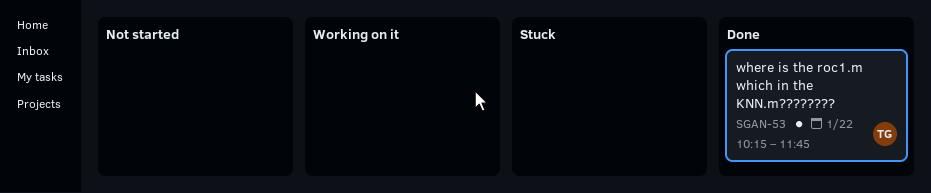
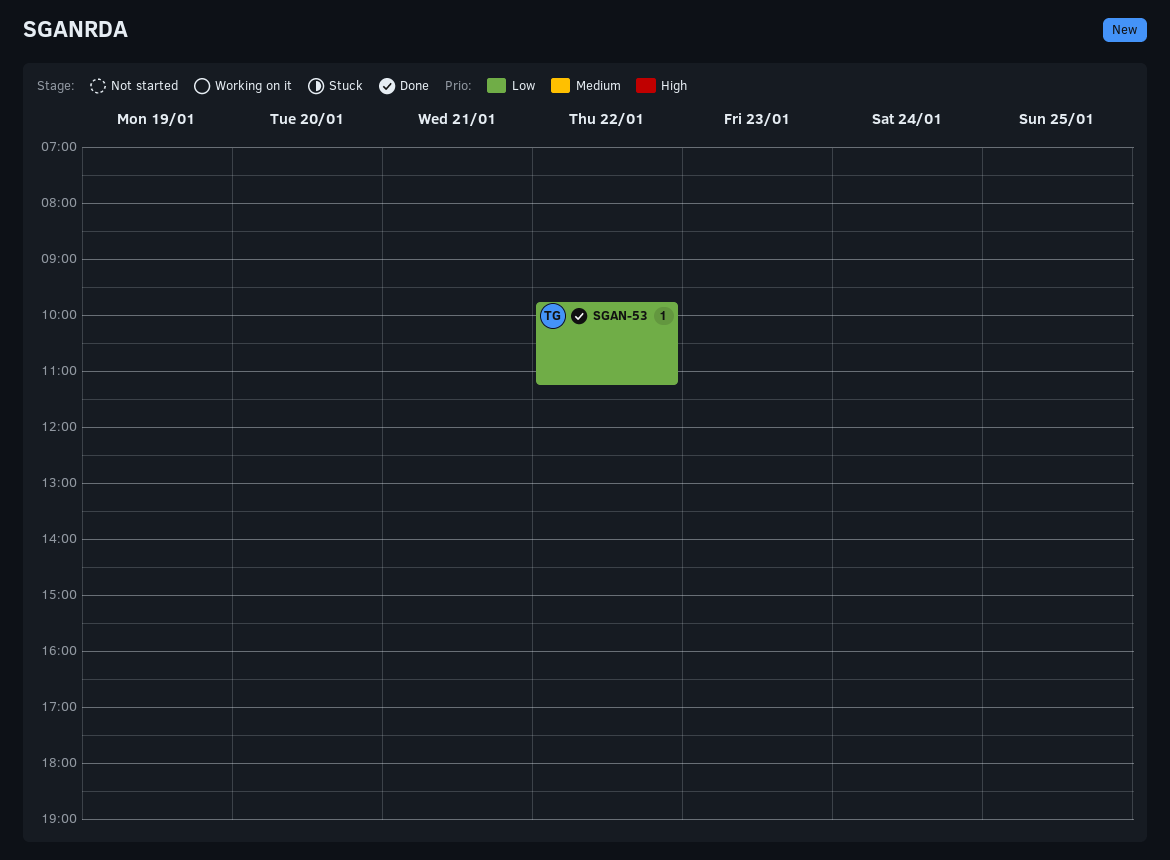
SGAN-53, begins: 10:15 -> 09:45
SGAN-53, ends: 11:45 -> 11:15

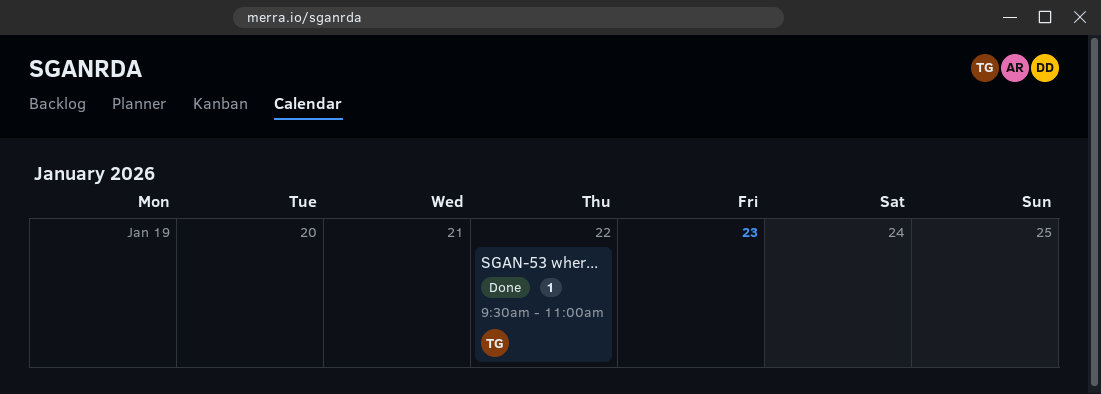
SGAN-53, begins: 09:45 -> 09:30
SGAN-53, ends: 11:15 -> 11:00

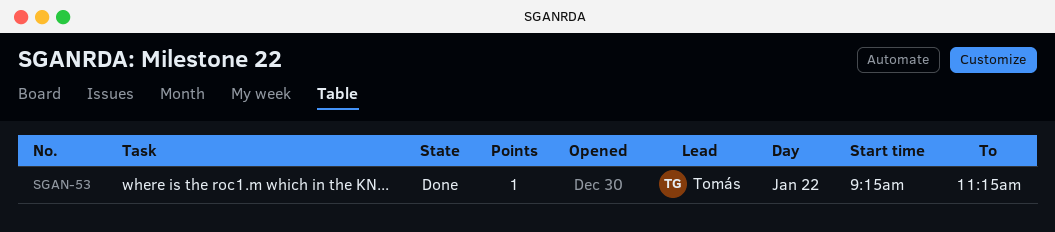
SGAN-53, begins: 09:30 -> 09:15
SGAN-53, ends: 11:00 -> 11:15

